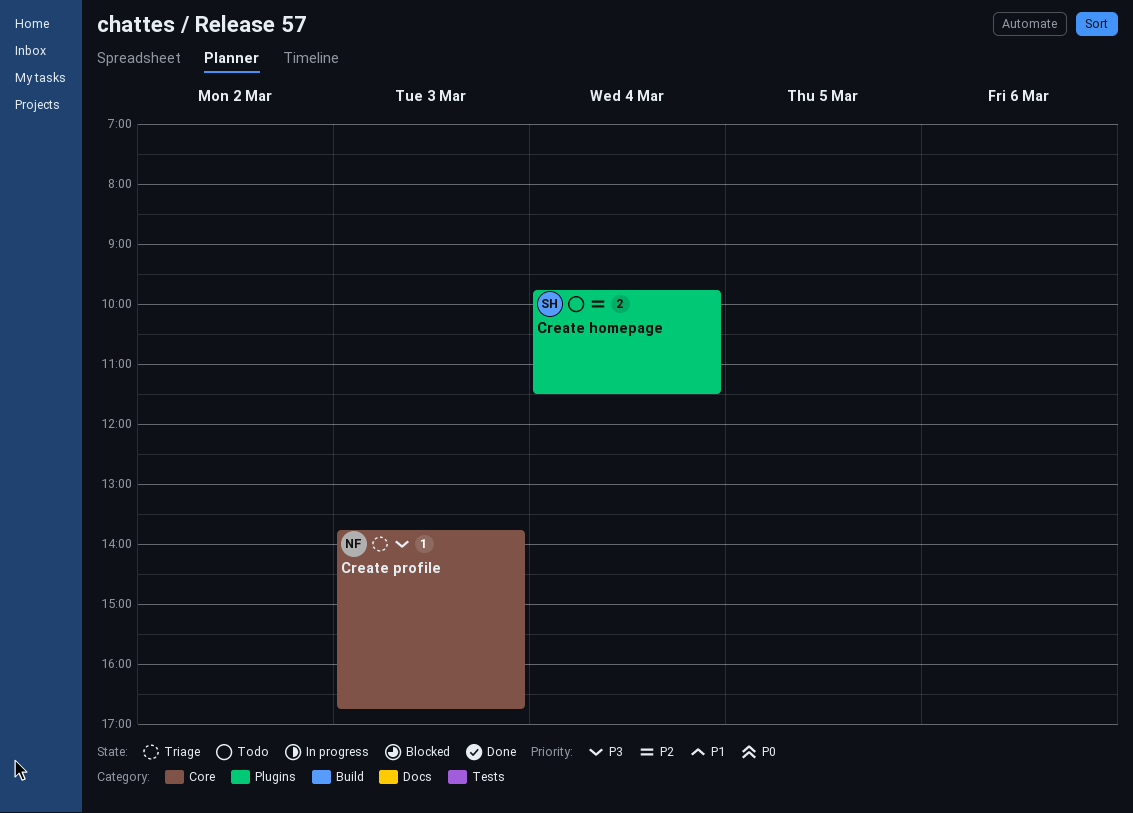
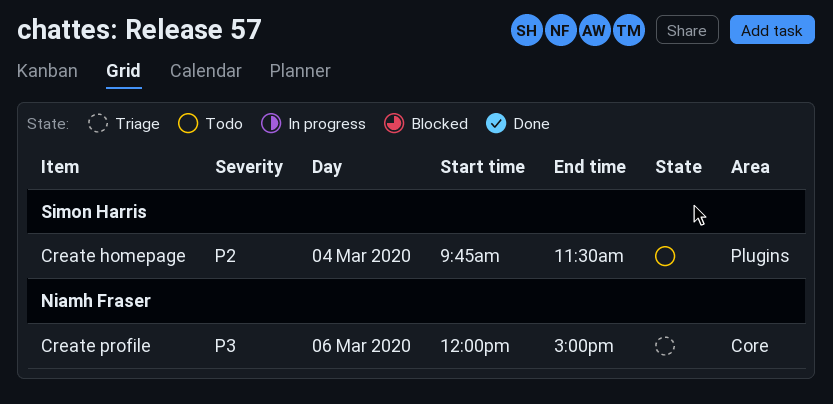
Create profile, day: Mar 3 -> Mar 6
Create profile, begins: 13:45 -> 12:00
Create profile, ends: 16:45 -> 15:00

